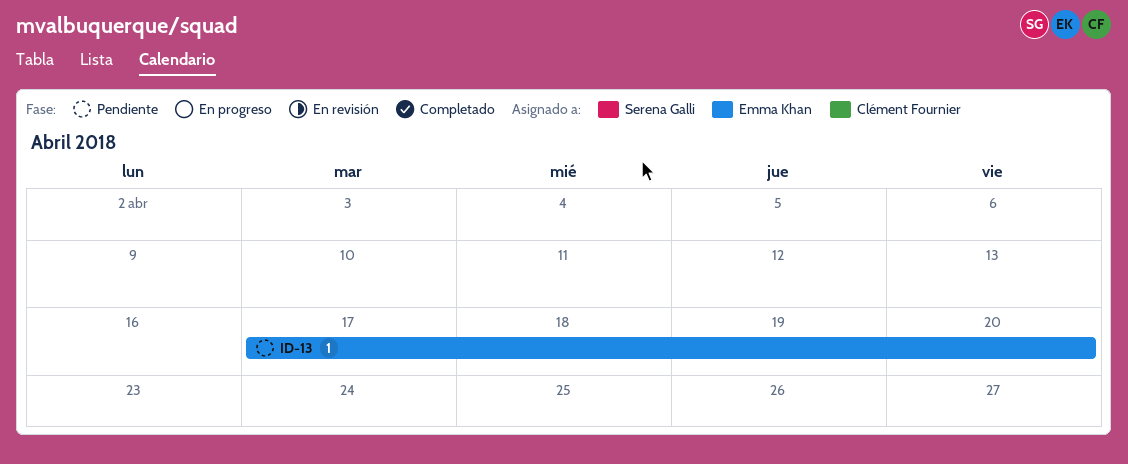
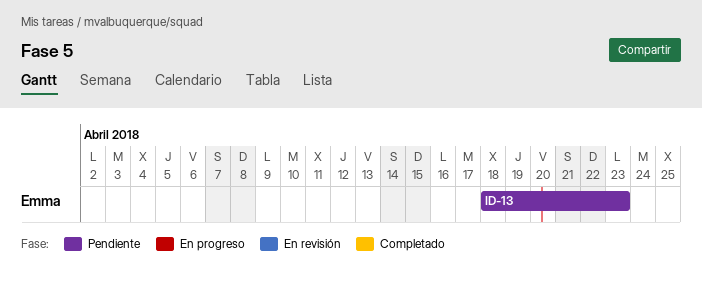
ID-13, start: Apr 17 -> Apr 18
ID-13, due: Apr 20 -> Apr 23

